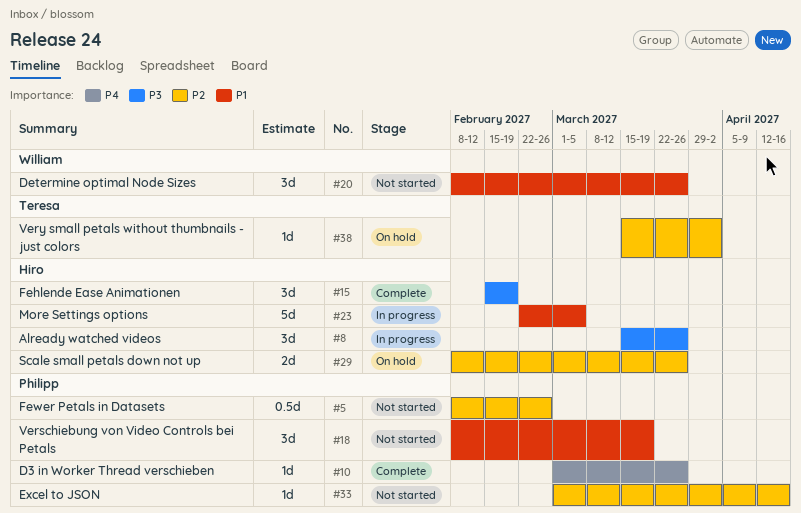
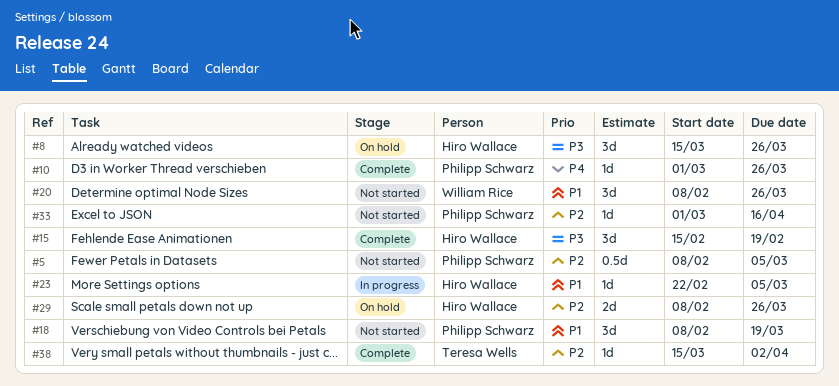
#5, due: Feb 26 -> Mar 5
#8, status: In progress -> On hold
#23, estimate: 5d -> 1d
#38, status: On hold -> Complete

